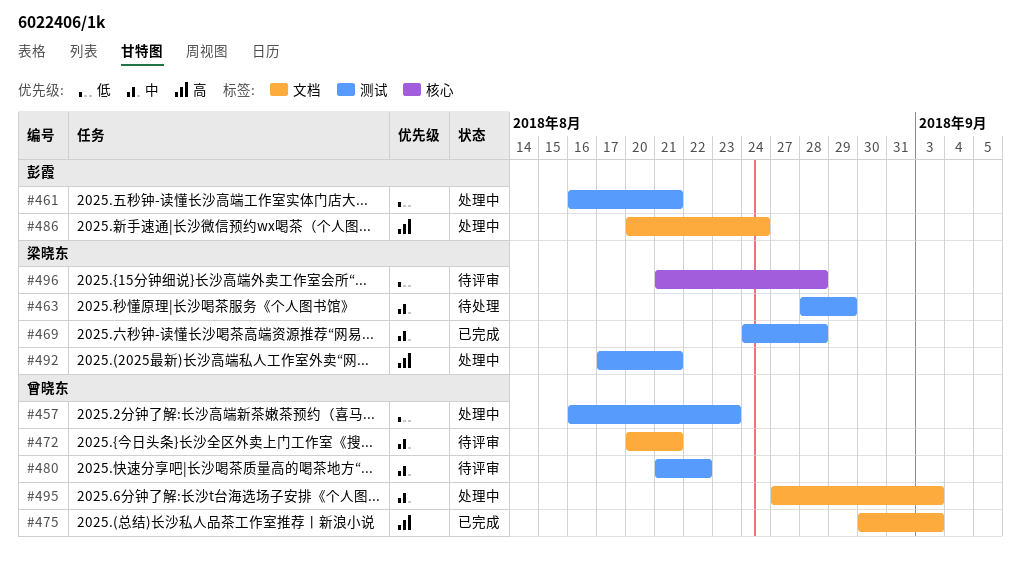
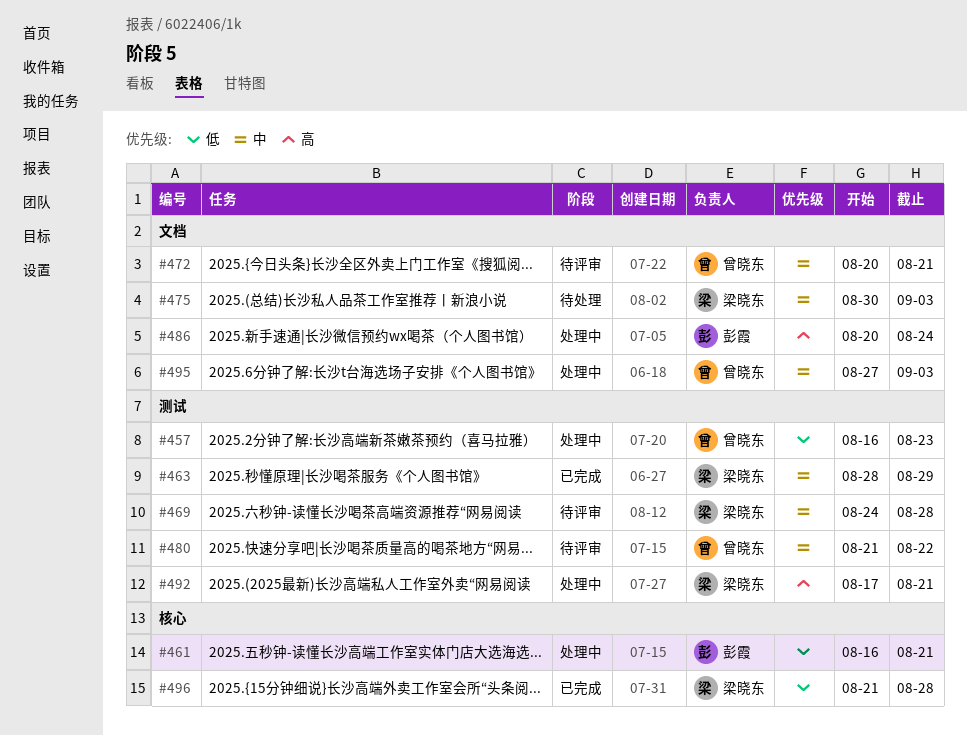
#461, label: 测试 -> 核心
#463, status: 待处理 -> 已完成
#469, status: 已完成 -> 待评审
#475, status: 已完成 -> 待处理
#475, owner: 曾晓东 -> 梁晓东
#475, priority: 高 -> 中
#496, status: 待评审 -> 已完成

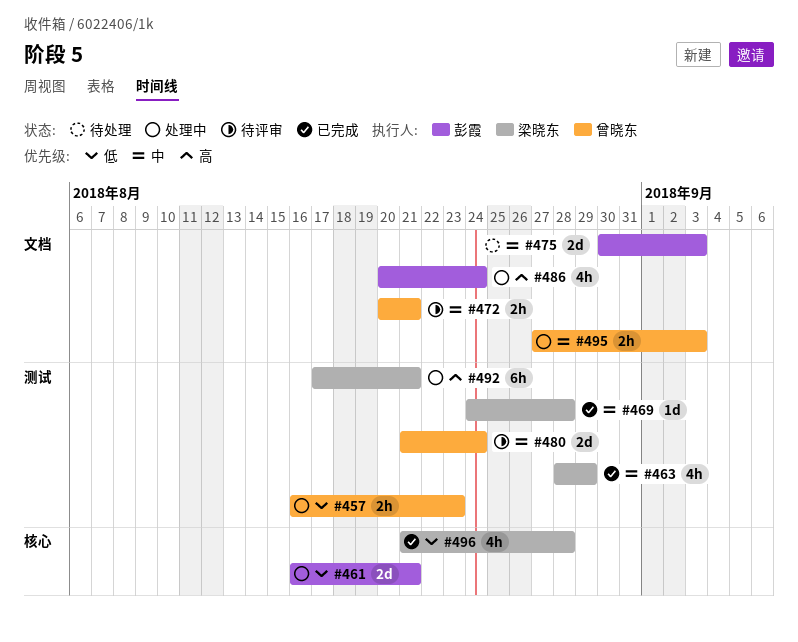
#469, status: 待评审 -> 已完成
#475, owner: 梁晓东 -> 彭霞
#480, due: Aug 22 -> Aug 24

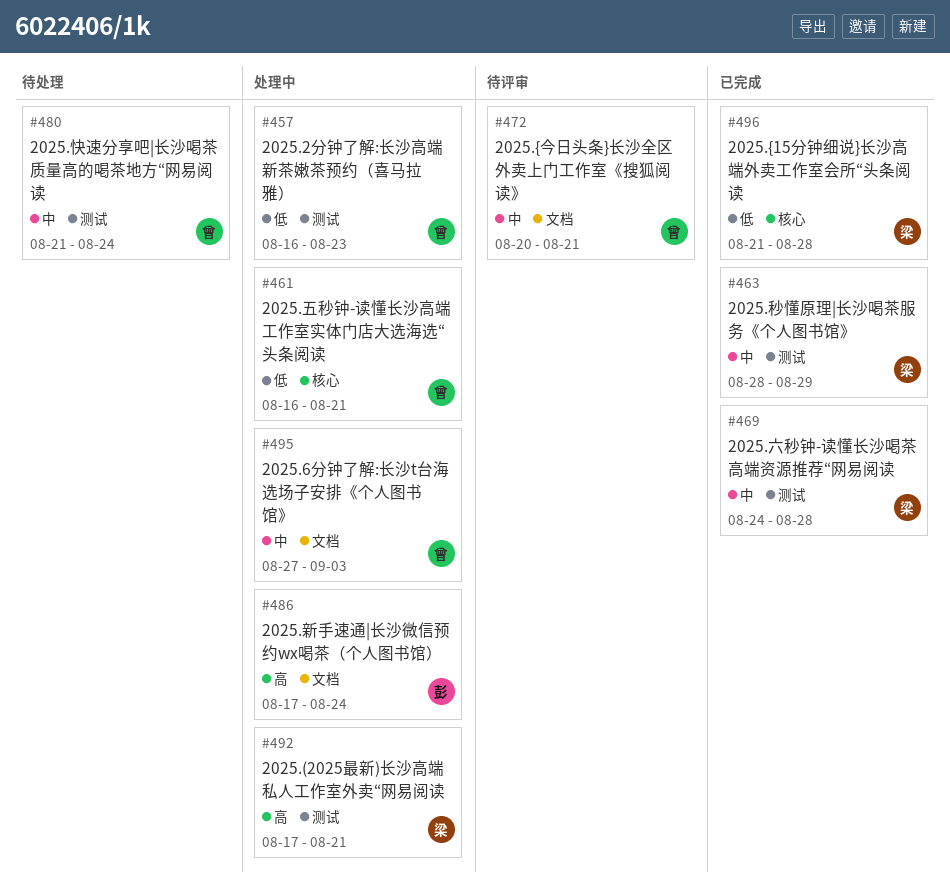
#461, owner: 彭霞 -> 曾晓东
#475: present -> none
#480, status: 待评审 -> 待处理
#486, start: Aug 20 -> Aug 17

